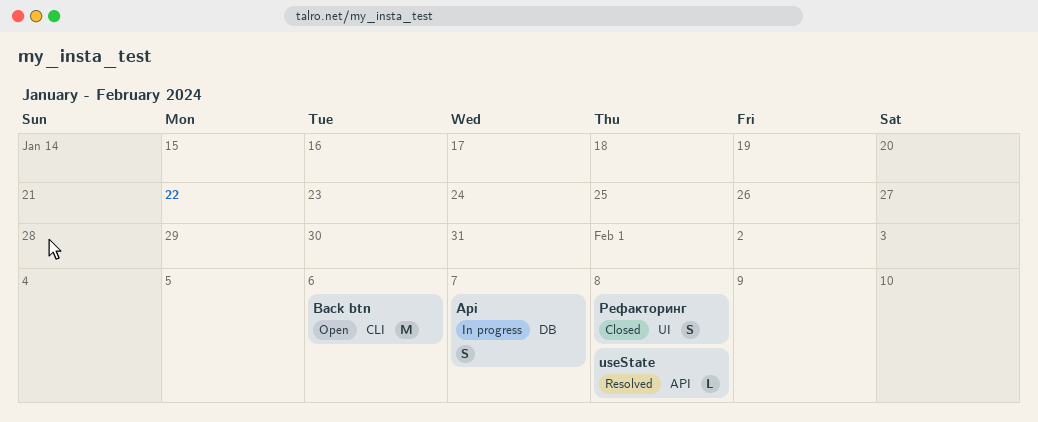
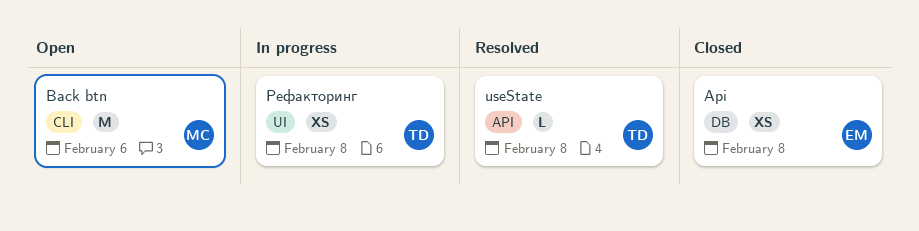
Api, status: In progress -> Closed
Api, estimate: S -> XS
Api, due: Feb 7 -> Feb 8
Рефакторинг, status: Closed -> In progress
Рефакторинг, estimate: S -> XS

